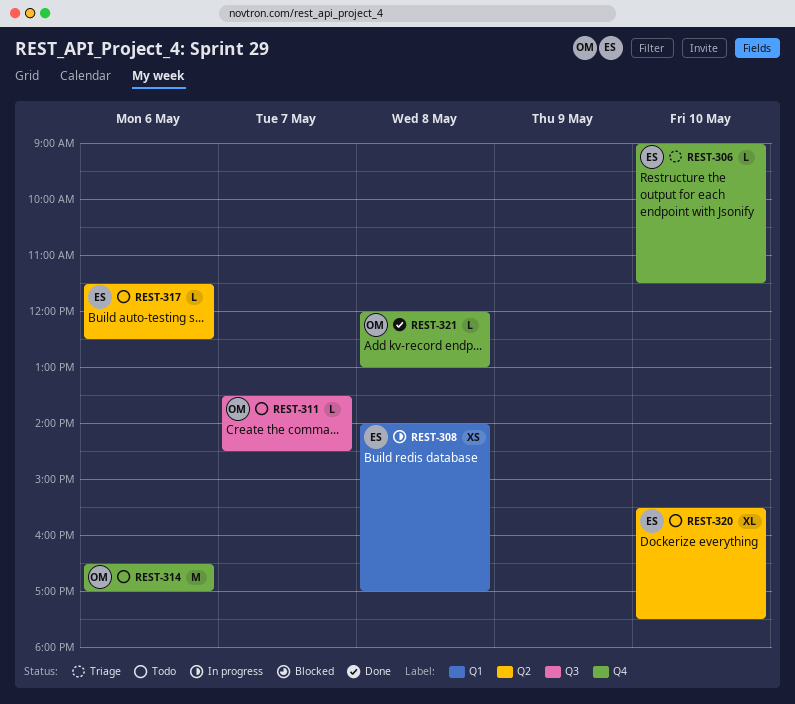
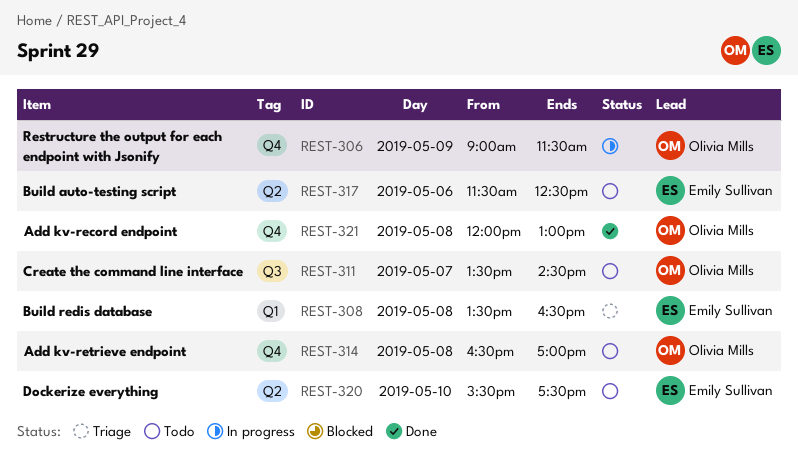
REST-306, status: Triage -> In progress
REST-306, owner: Emily Sullivan -> Olivia Mills
REST-306, day: May 10 -> May 9
REST-308, status: In progress -> Triage
REST-308, begins: 14:00 -> 13:30
REST-308, ends: 17:00 -> 16:30
REST-314, day: May 6 -> May 8

